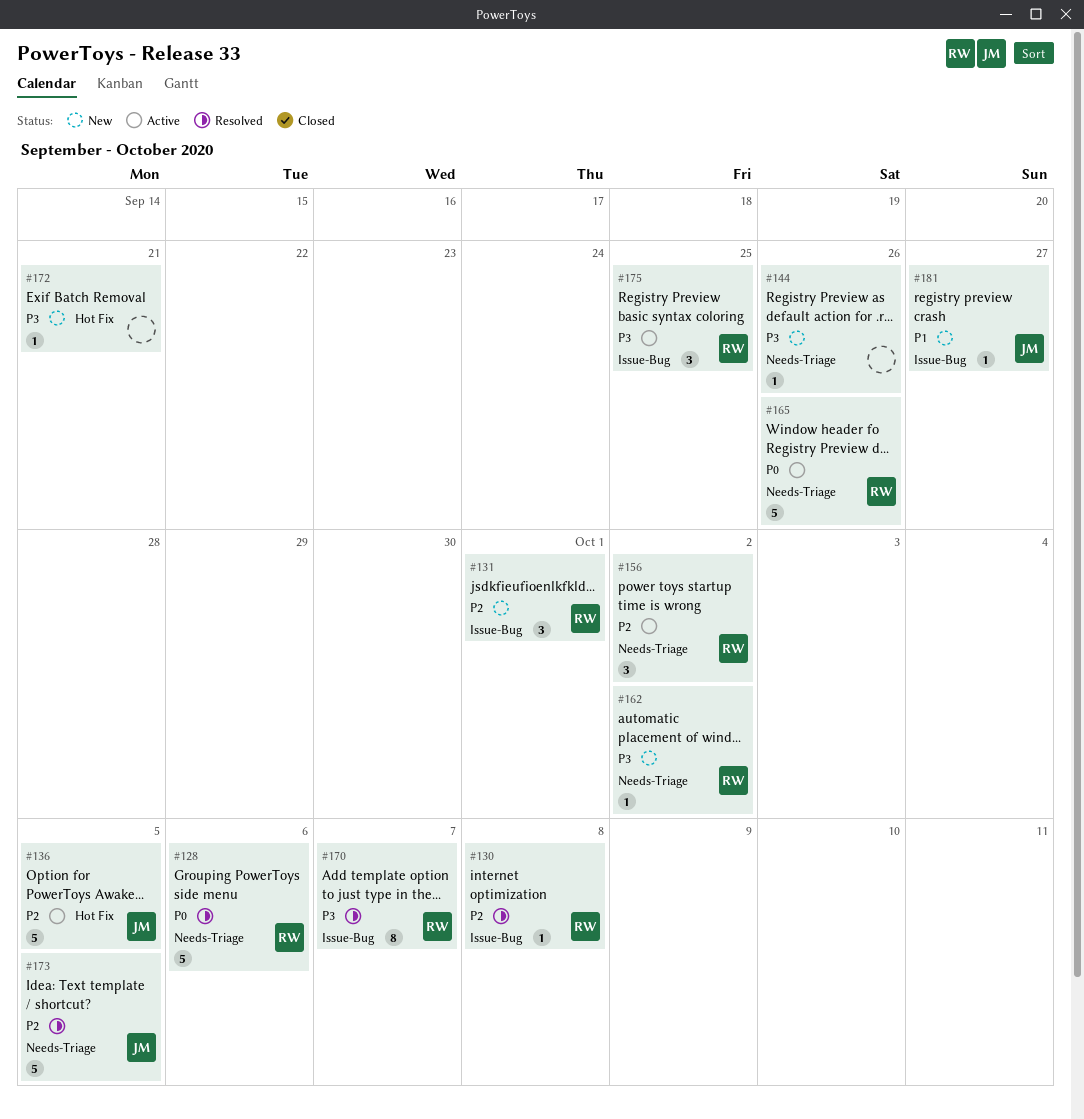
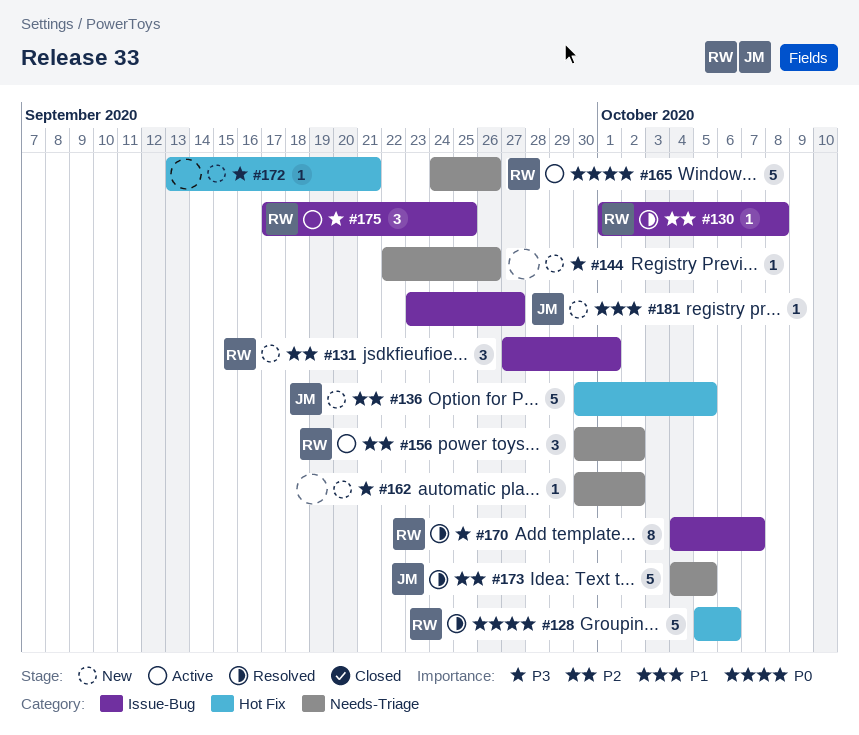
#128, label: Needs-Triage -> Hot Fix
#136, status: Active -> New
#162, owner: RW -> none

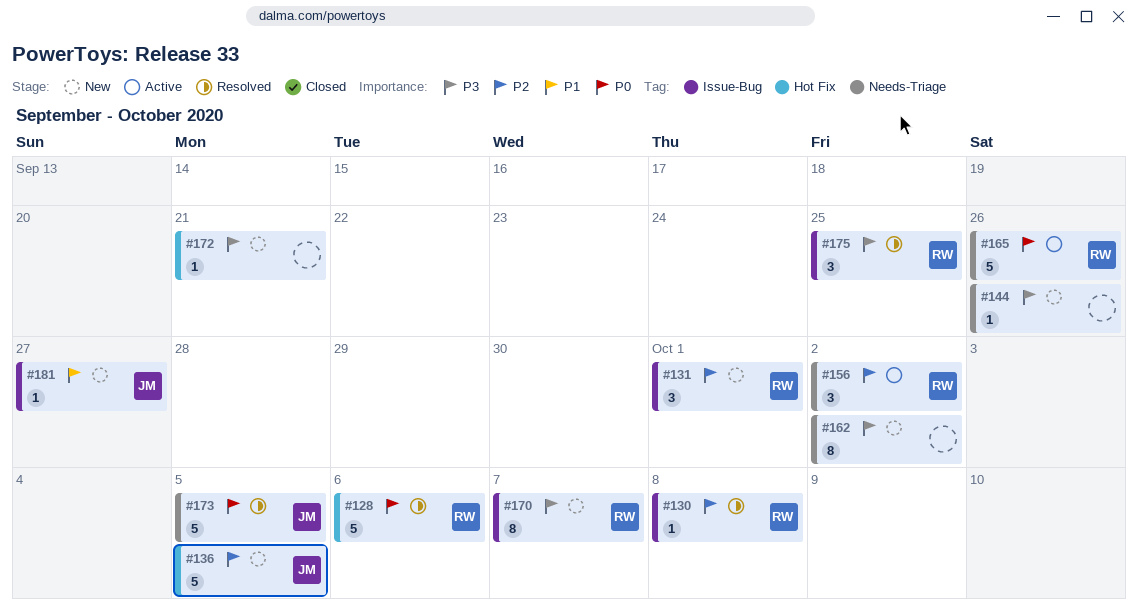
#162, estimate: 1 -> 8
#170, status: Resolved -> New
#173, priority: P2 -> P0
#175, status: Active -> Resolved

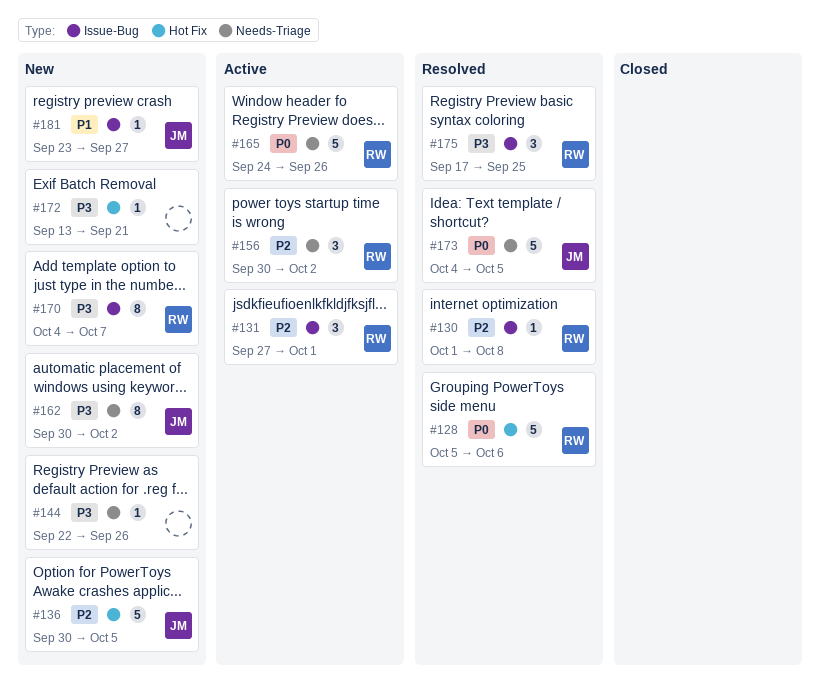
#131, status: New -> Active
#162, owner: none -> JM

